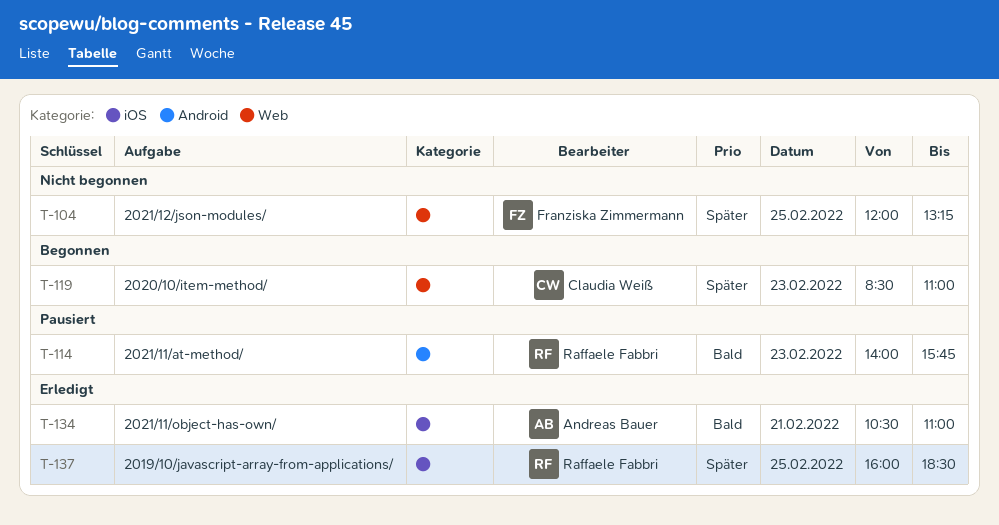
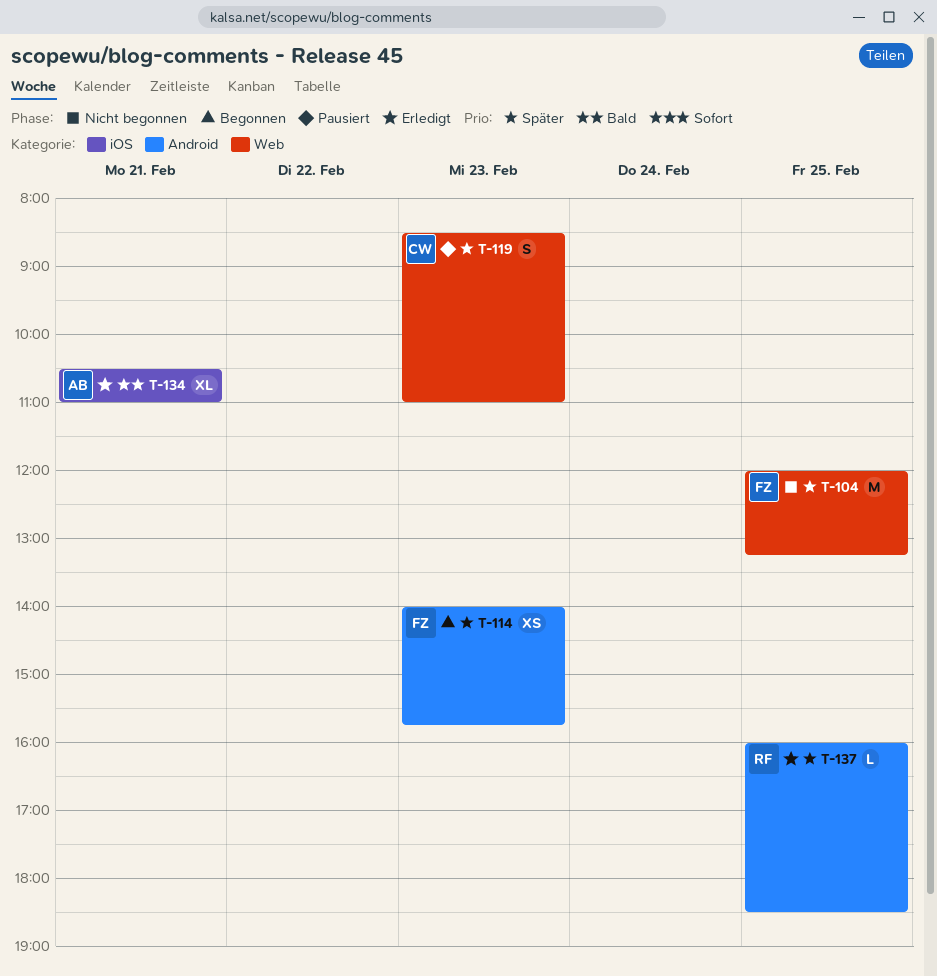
T-114, status: Pausiert -> Begonnen
T-114, owner: Raffaele Fabbri -> Franziska Zimmermann
T-114, priority: Bald -> Später
T-119, status: Begonnen -> Pausiert
T-137, label: iOS -> Android

